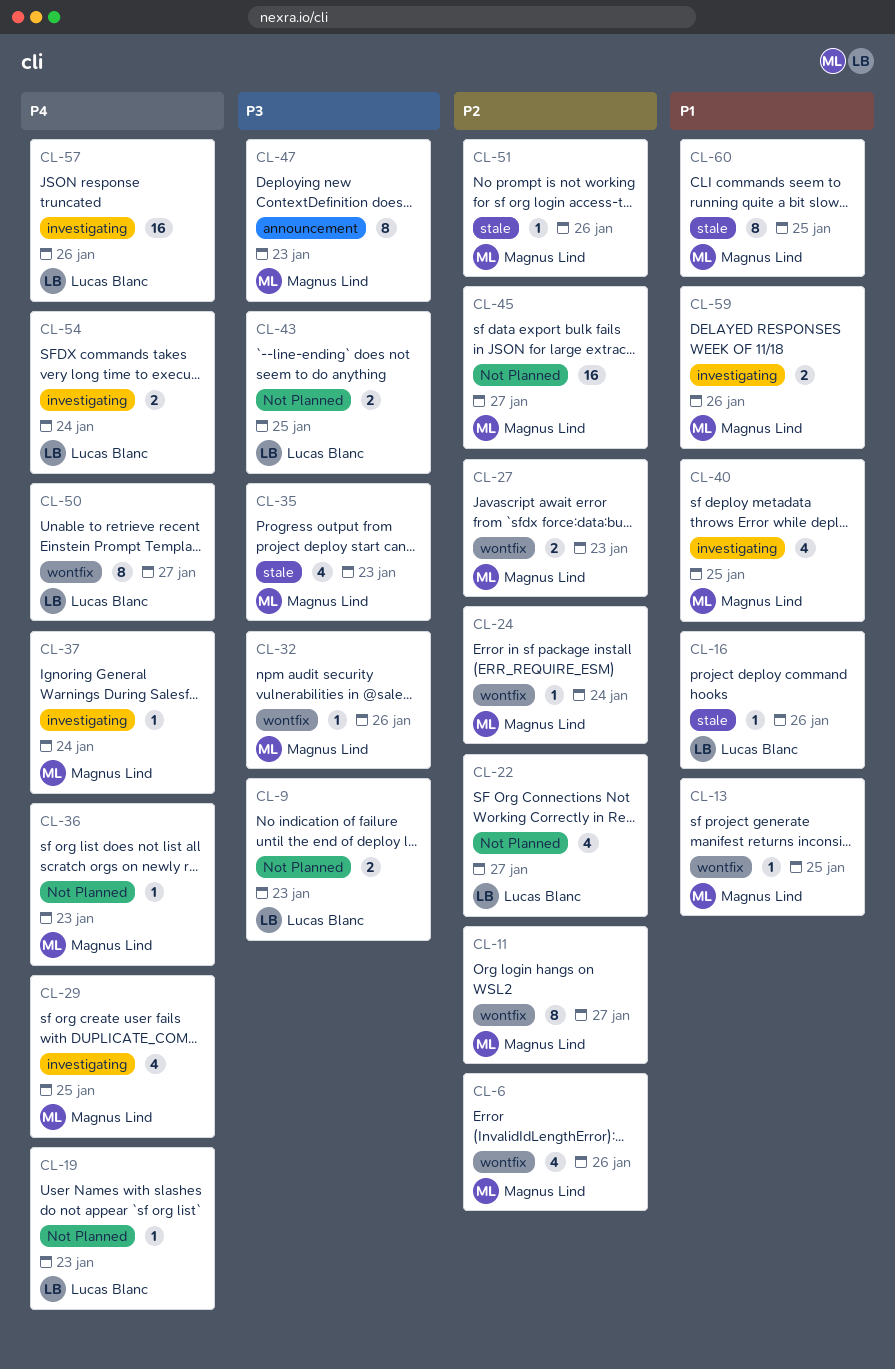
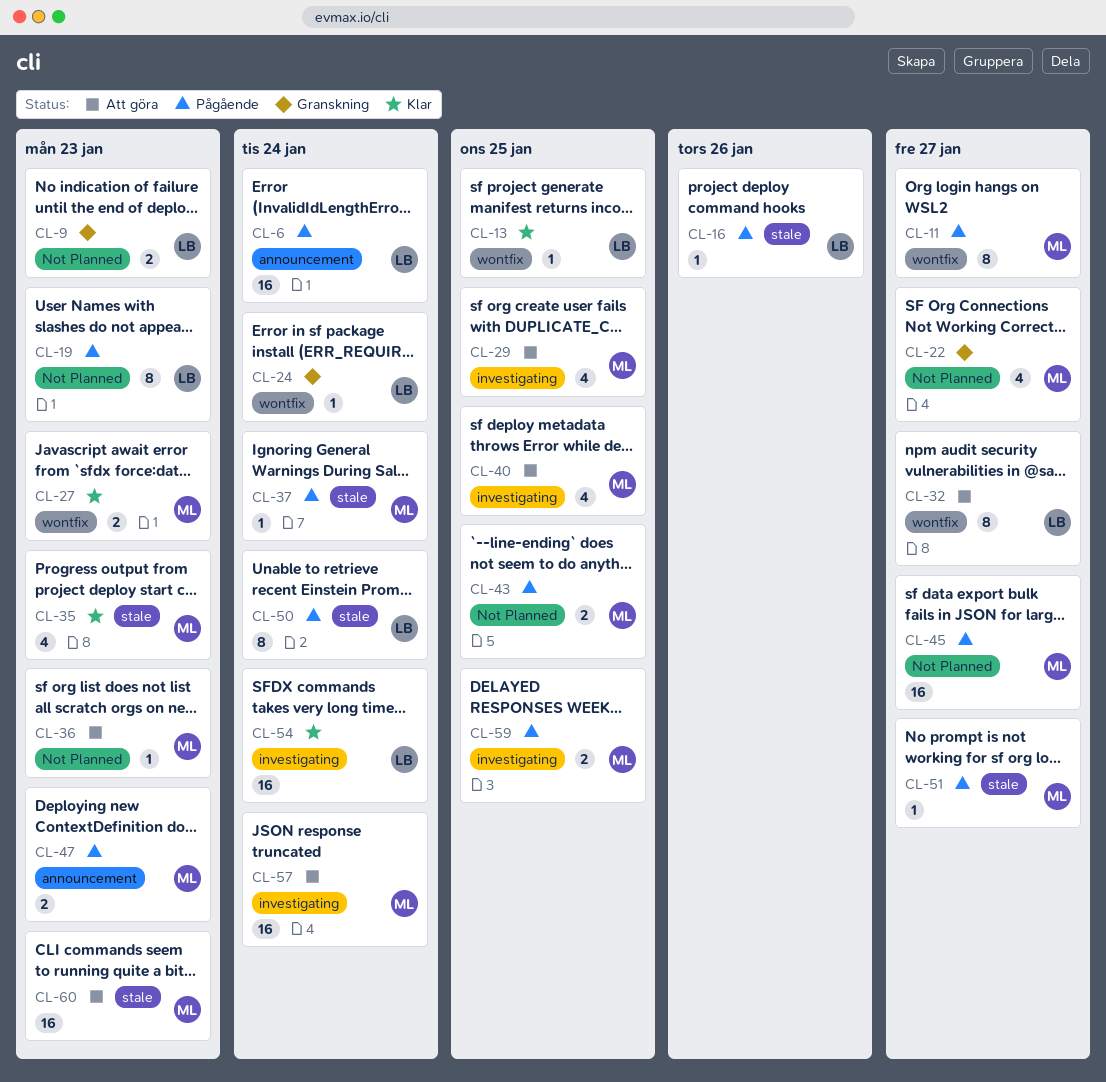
CL-6, owner: Magnus Lind -> Lucas Blanc
CL-6, label: wontfix -> announcement
CL-6, estimate: 4 -> 16
CL-6, due: Jan 26 -> Jan 24
CL-13, owner: Magnus Lind -> Lucas Blanc
CL-19, estimate: 1 -> 8
CL-22, owner: Lucas Blanc -> Magnus Lind
CL-24, owner: Magnus Lind -> Lucas Blanc
CL-32, owner: Magnus Lind -> Lucas Blanc
CL-32, estimate: 1 -> 8
CL-32, due: Jan 26 -> Jan 27
CL-37, label: investigating -> stale
CL-43, owner: Lucas Blanc -> Magnus Lind
CL-47, estimate: 8 -> 2
CL-50, label: wontfix -> stale
CL-50, due: Jan 27 -> Jan 24
CL-51, due: Jan 26 -> Jan 27
CL-54, estimate: 2 -> 16
CL-57, owner: Lucas Blanc -> Magnus Lind
CL-57, due: Jan 26 -> Jan 24
CL-59, due: Jan 26 -> Jan 25
CL-60, estimate: 8 -> 16
CL-60, due: Jan 25 -> Jan 23

